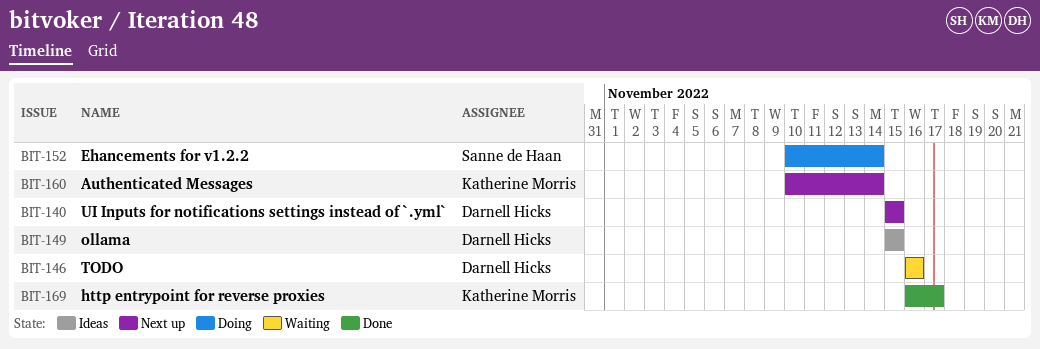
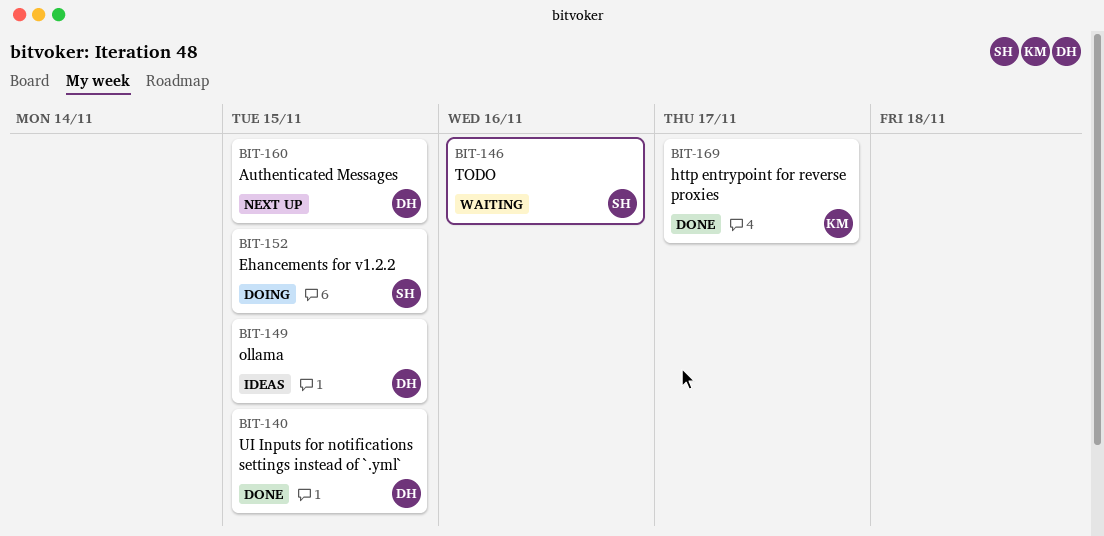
BIT-140, status: Next up -> Done
BIT-146, owner: Darnell Hicks -> Sanne de Haan
BIT-152, due: Nov 14 -> Nov 15
BIT-160, owner: Katherine Morris -> Darnell Hicks
BIT-160, due: Nov 14 -> Nov 15

